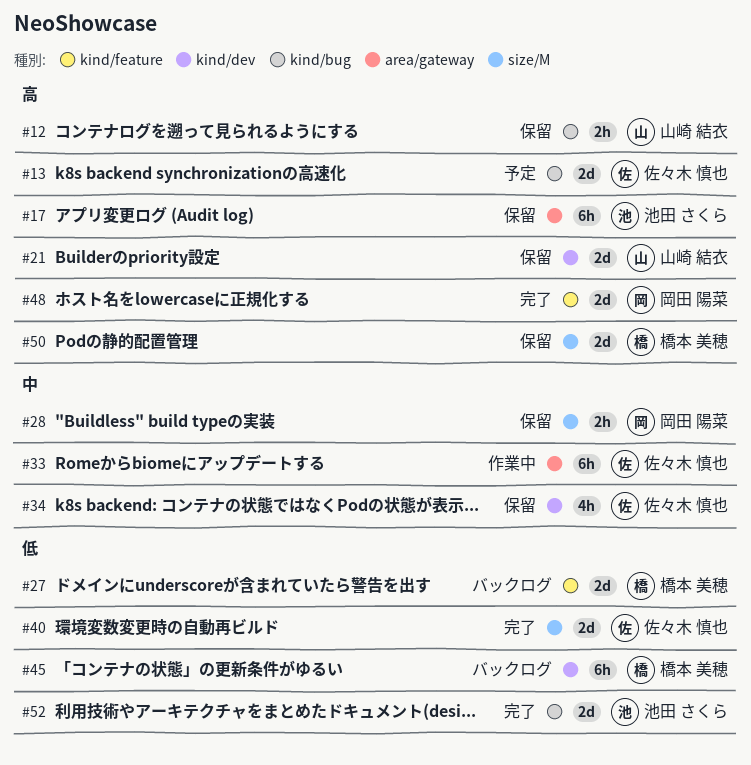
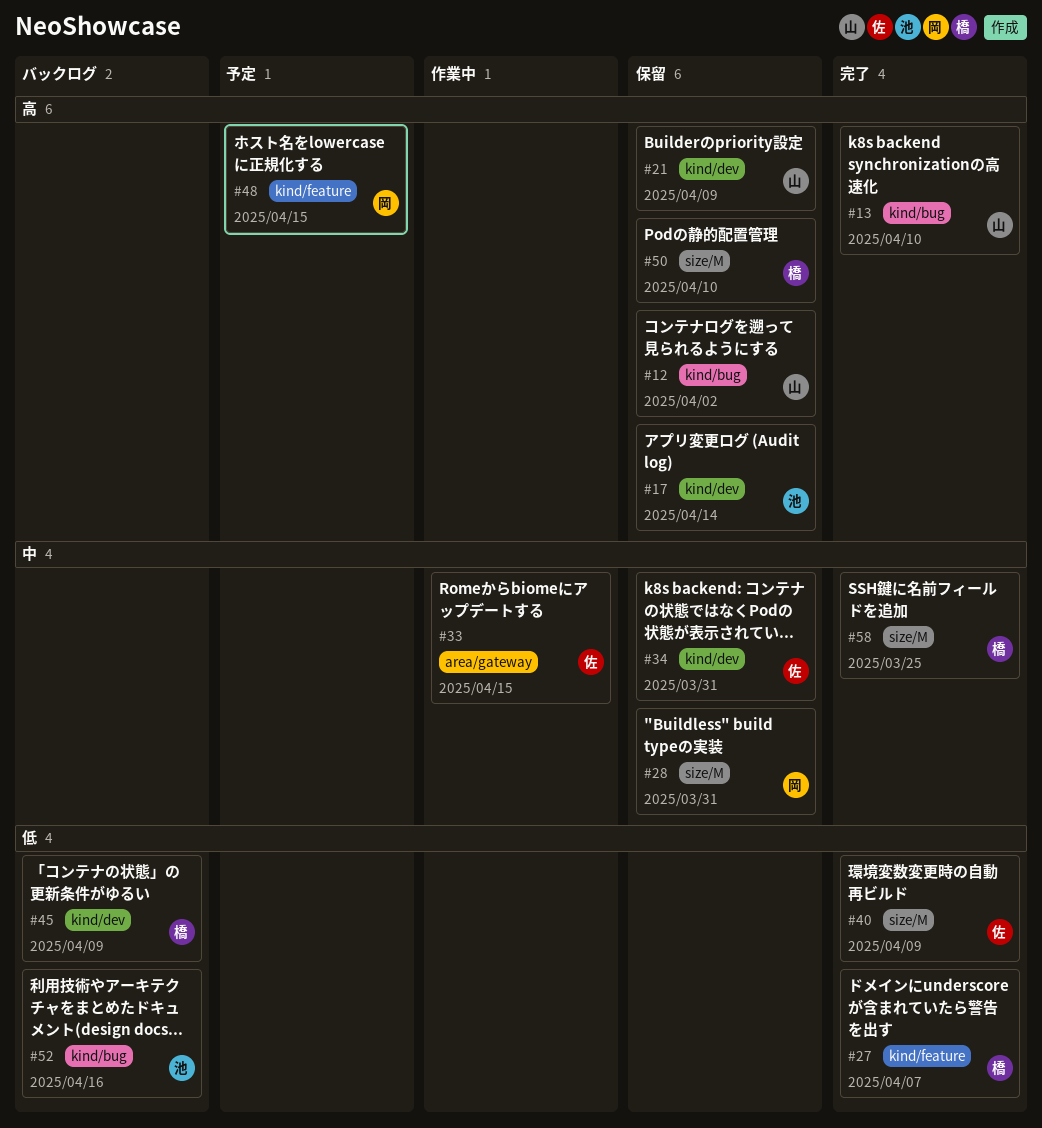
#13, status: 予定 -> 完了
#13, owner: 佐々木 慎也 -> 山崎 結衣
#17, label: area/gateway -> kind/dev
#27, status: バックログ -> 完了
#48, status: 完了 -> 予定
#52, status: 完了 -> バックログ
#58: none -> present

